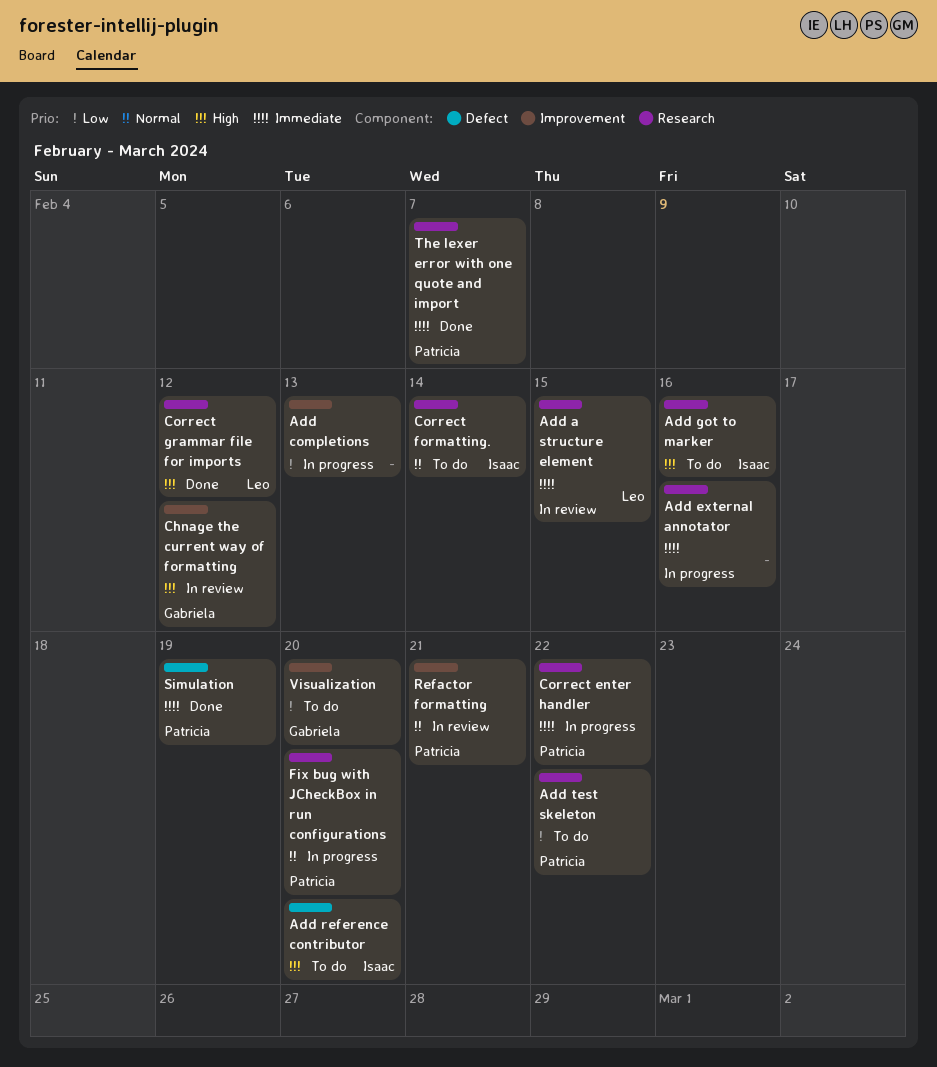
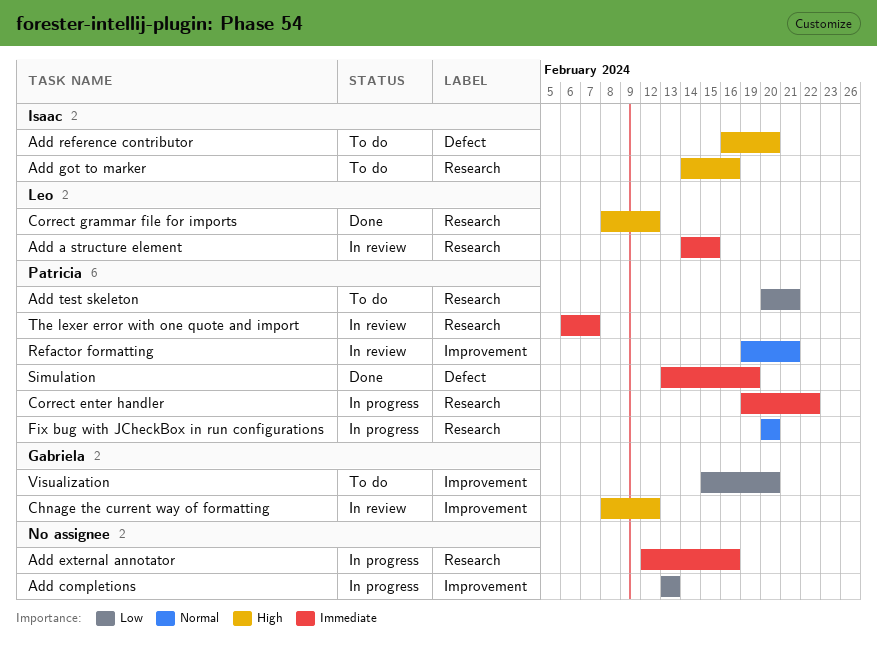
Add test skeleton, due: Feb 22 -> Feb 21
Correct formatting.: present -> none
The lexer error with one quote and import, status: Done -> In review

